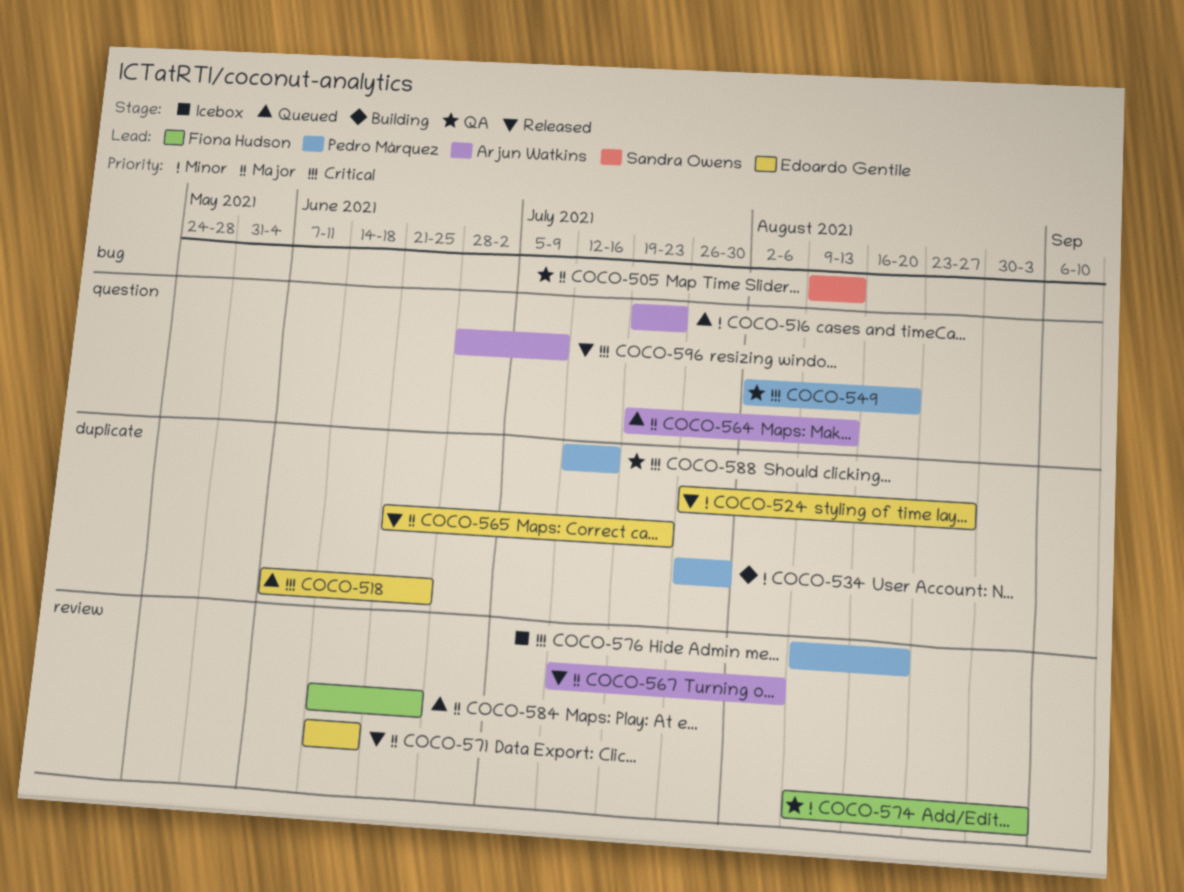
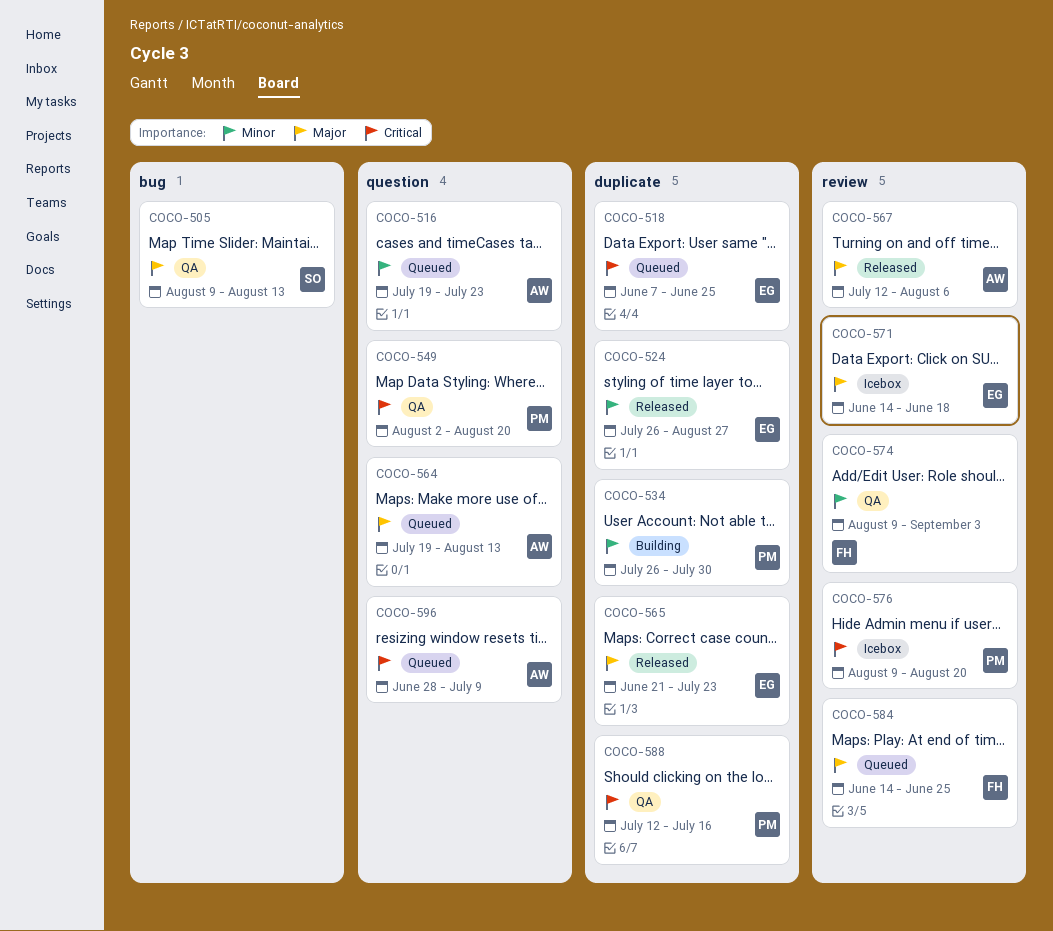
COCO-571, status: Released -> Icebox
COCO-596, status: Released -> Queued

